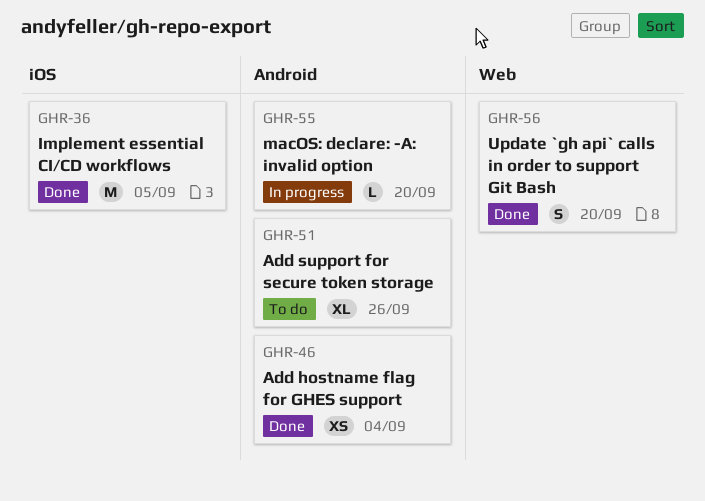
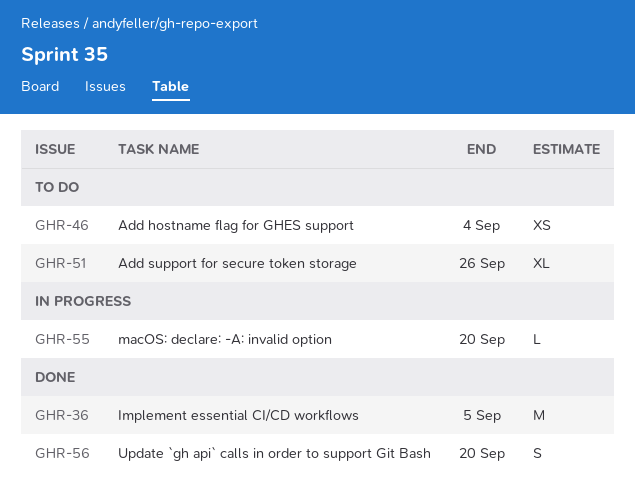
GHR-46, status: Done -> To do

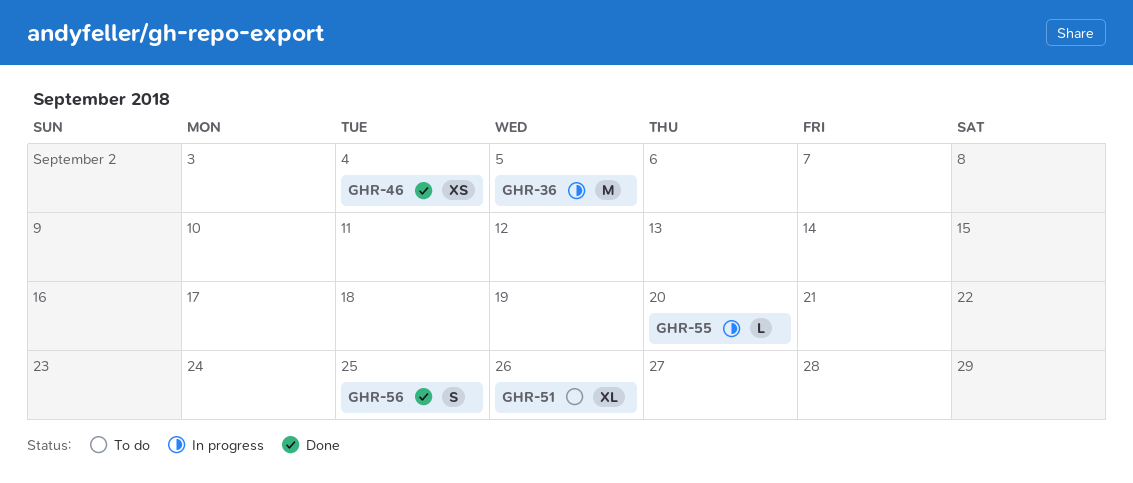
GHR-36, status: Done -> In progress
GHR-46, status: To do -> Done
GHR-56, due: Sep 20 -> Sep 25

